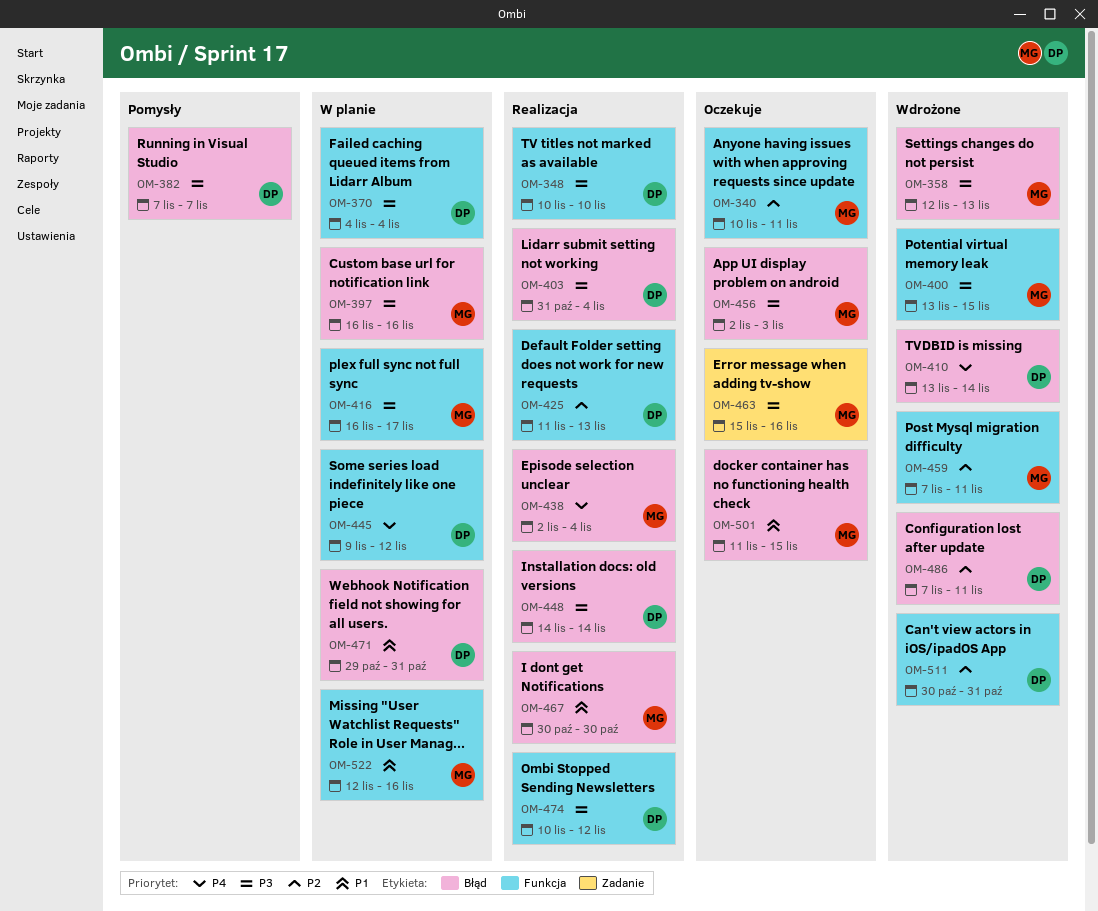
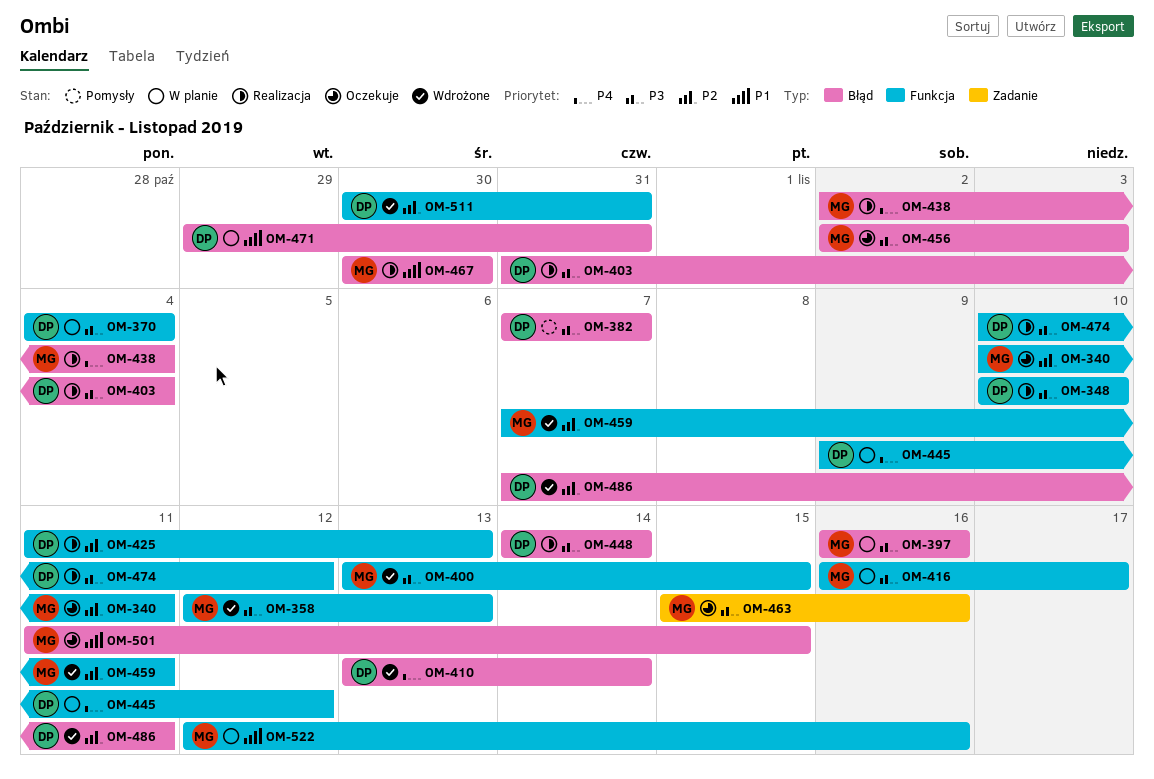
OM-358, label: Błąd -> Funkcja

